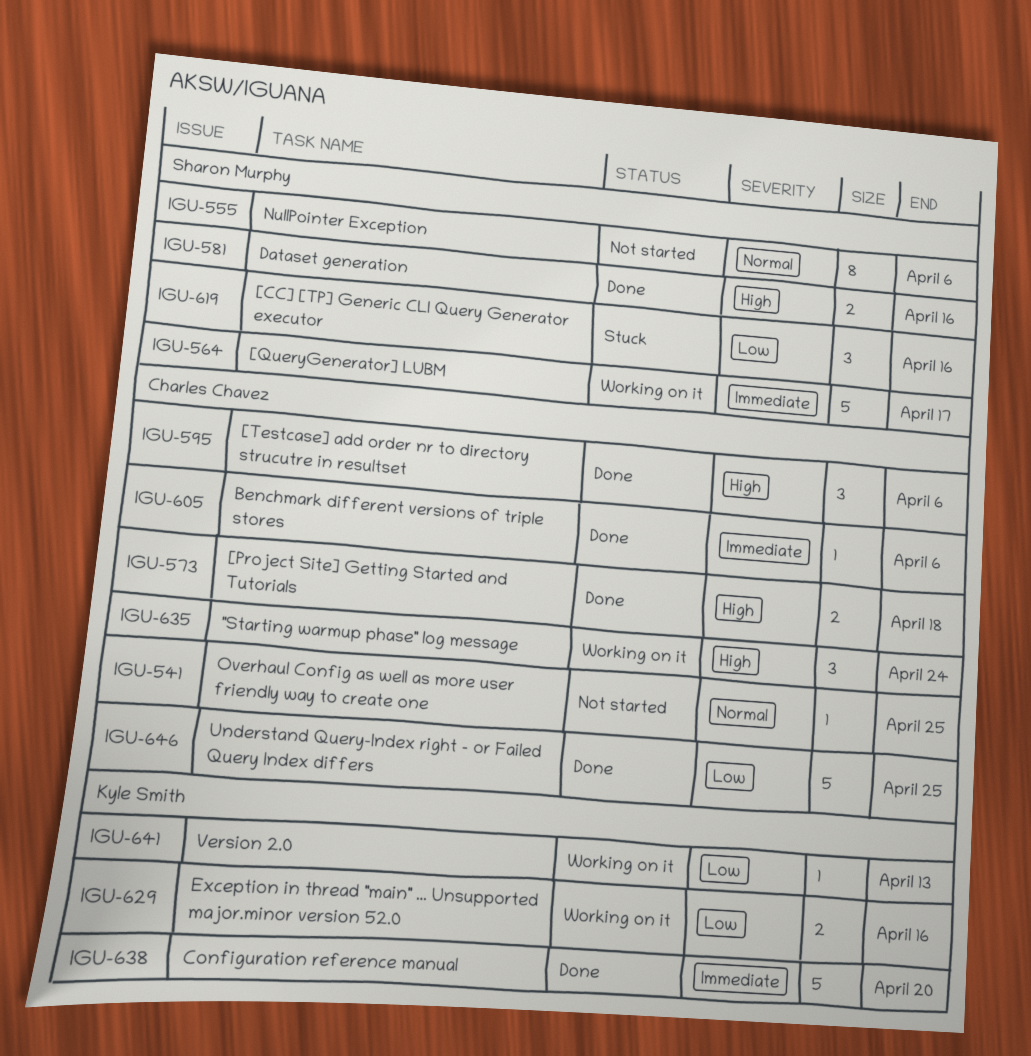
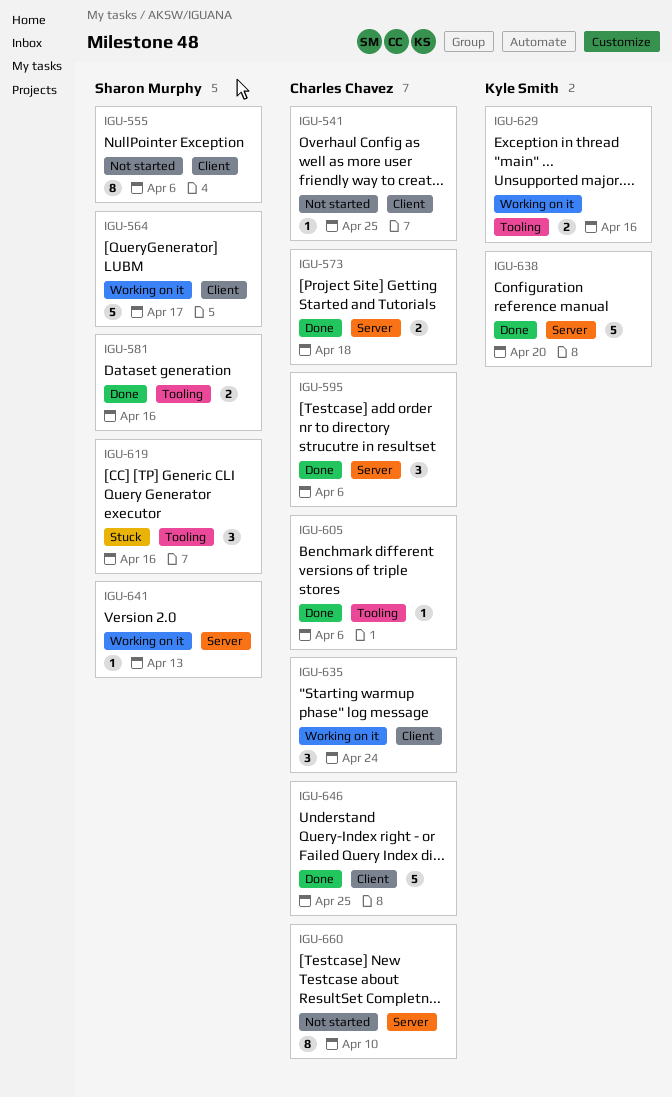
IGU-641, owner: Kyle Smith -> Sharon Murphy
IGU-660: none -> present

